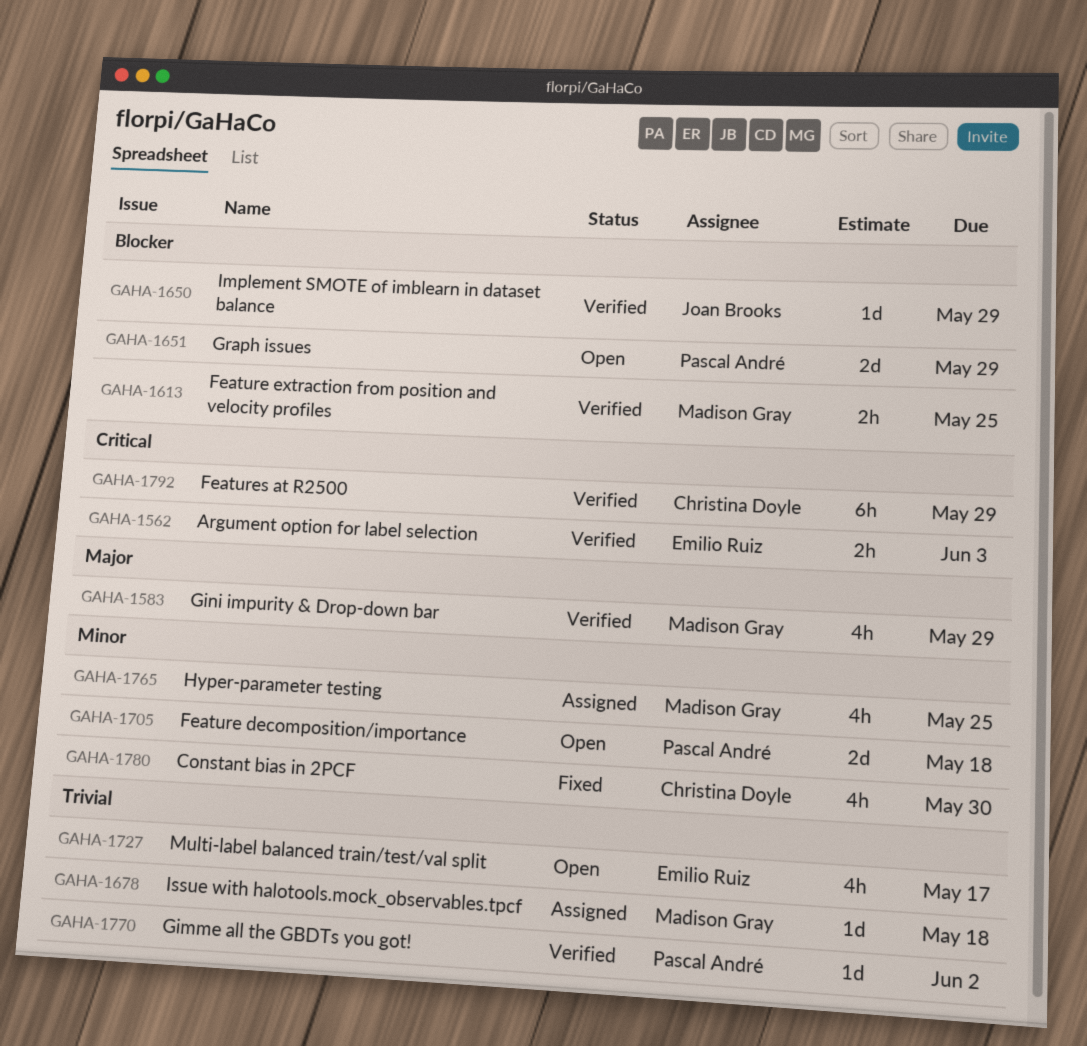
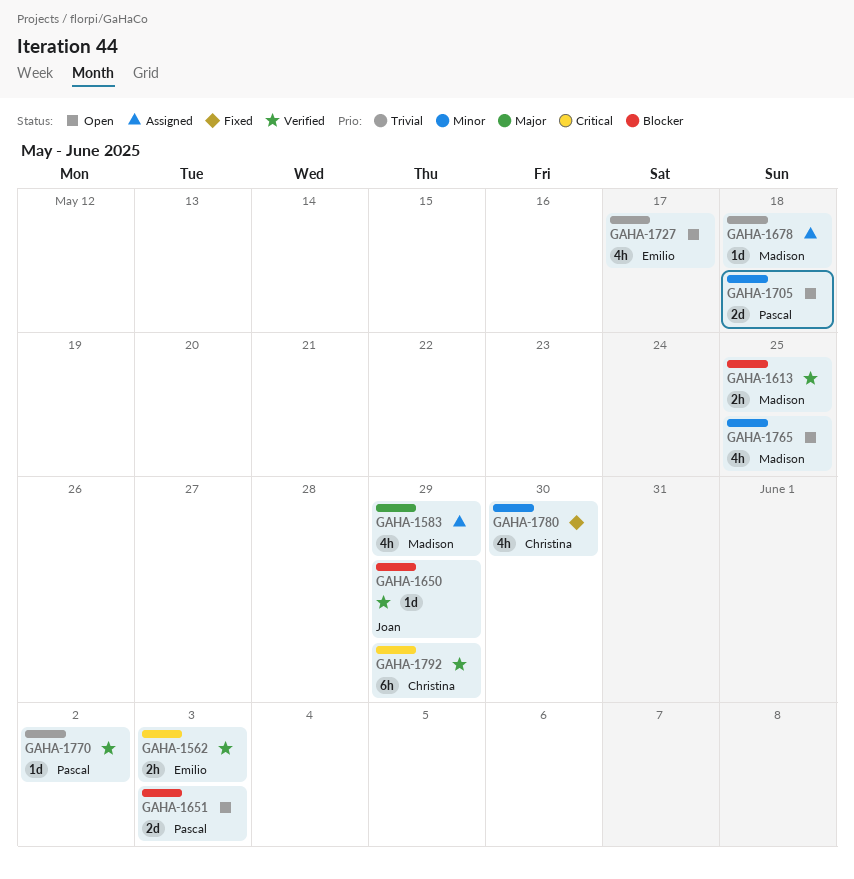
GAHA-1583, status: Verified -> Assigned
GAHA-1651, due: May 29 -> Jun 3
GAHA-1765, status: Assigned -> Open

